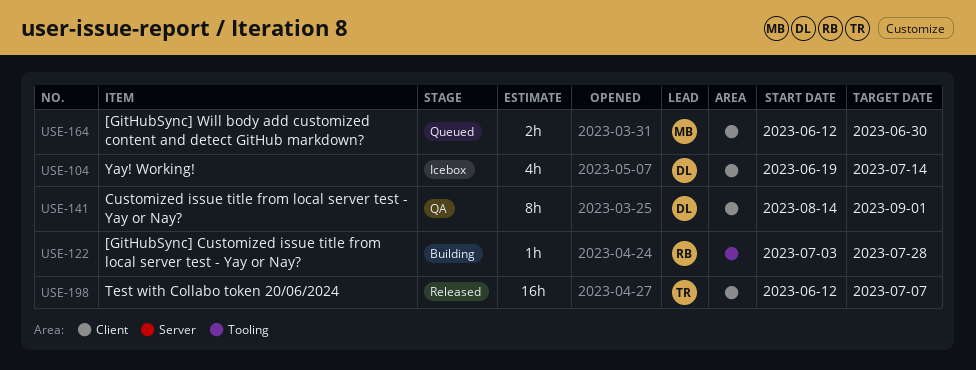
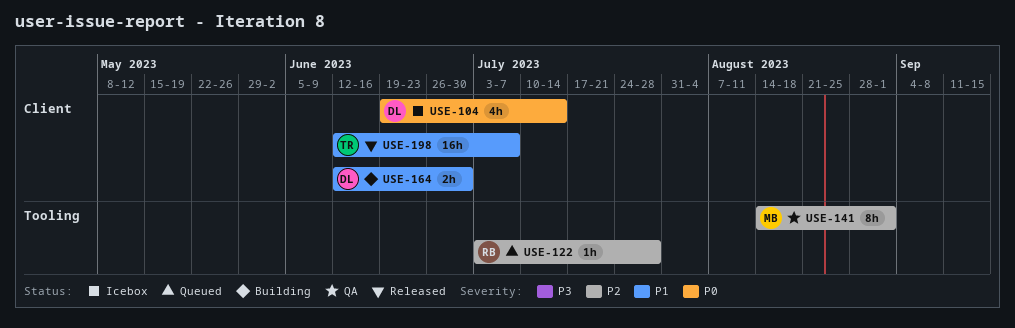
USE-122, status: Building -> Queued
USE-141, owner: DL -> MB
USE-141, label: Client -> Tooling
USE-164, status: Queued -> Building
USE-164, owner: MB -> DL

